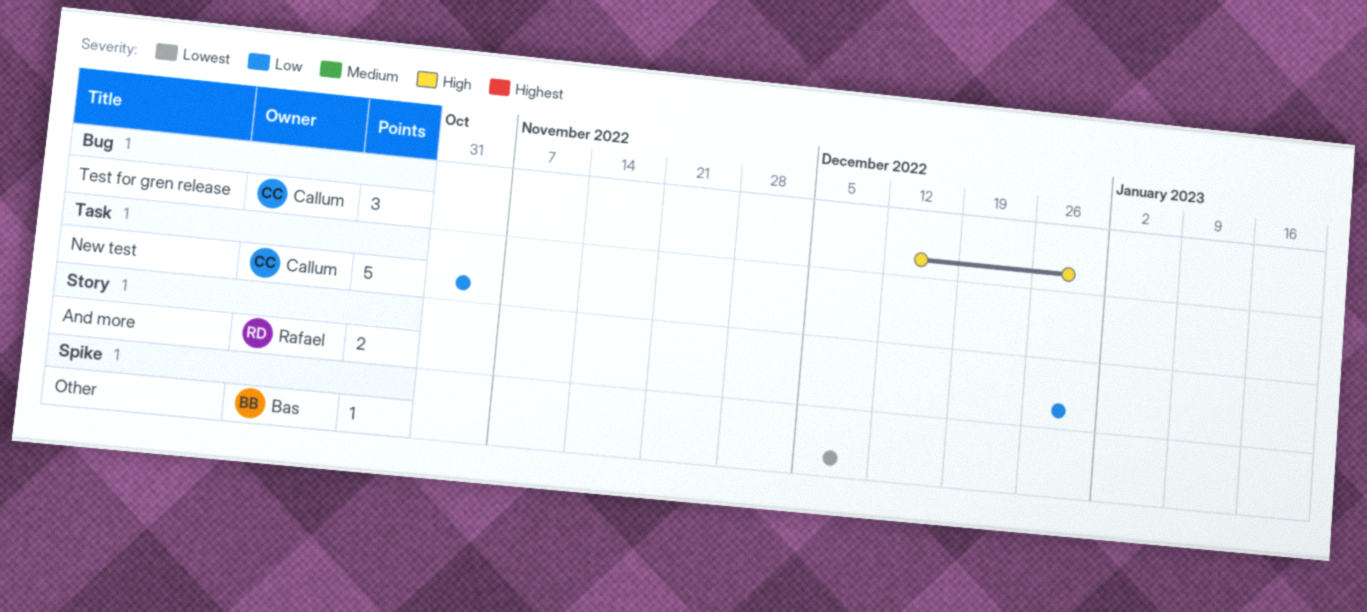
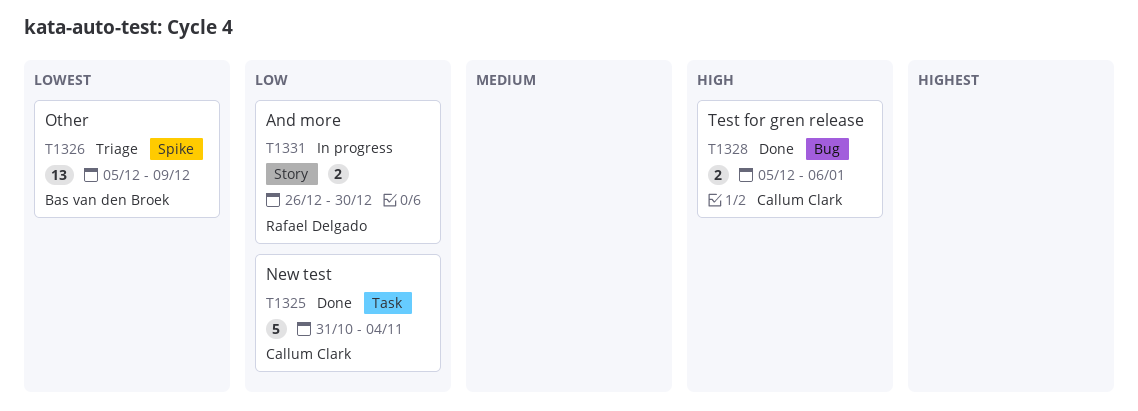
Other, estimate: 1 -> 13
Test for gren release, estimate: 3 -> 2
Test for gren release, start: Dec 12 -> Dec 5
Test for gren release, due: Dec 30 -> Jan 6

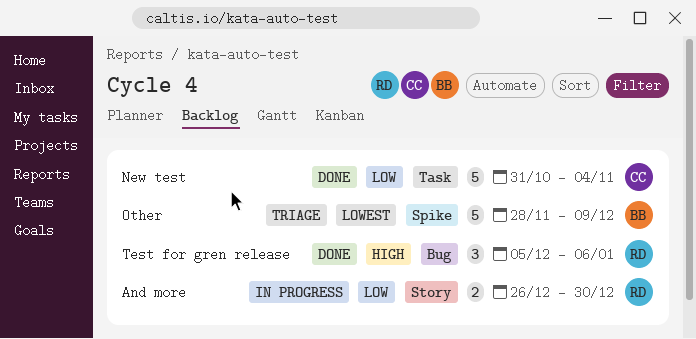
Other, estimate: 13 -> 5
Other, start: Dec 5 -> Nov 28
Test for gren release, owner: Callum Clark -> Rafael Delgado
Test for gren release, estimate: 2 -> 3

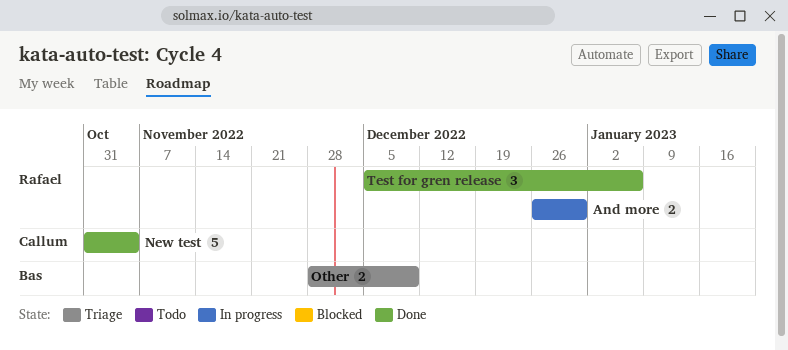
Other, estimate: 5 -> 2

